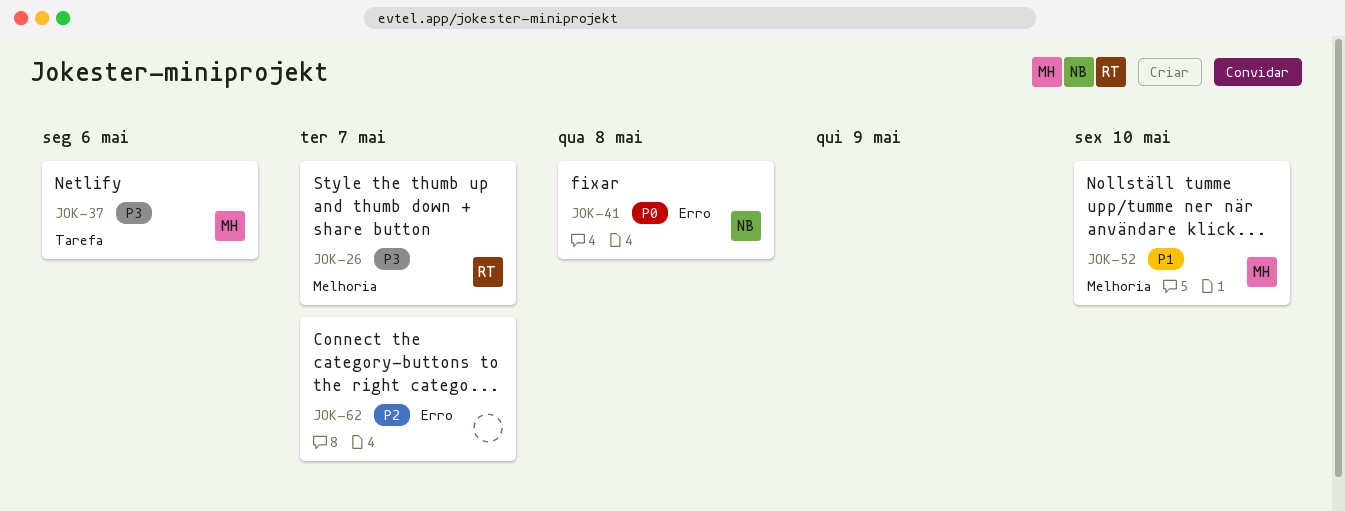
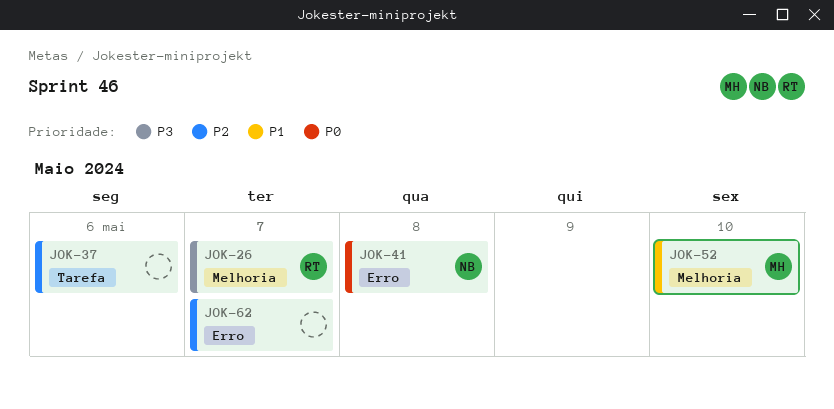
JOK-37, owner: MH -> none
JOK-37, priority: P3 -> P2

